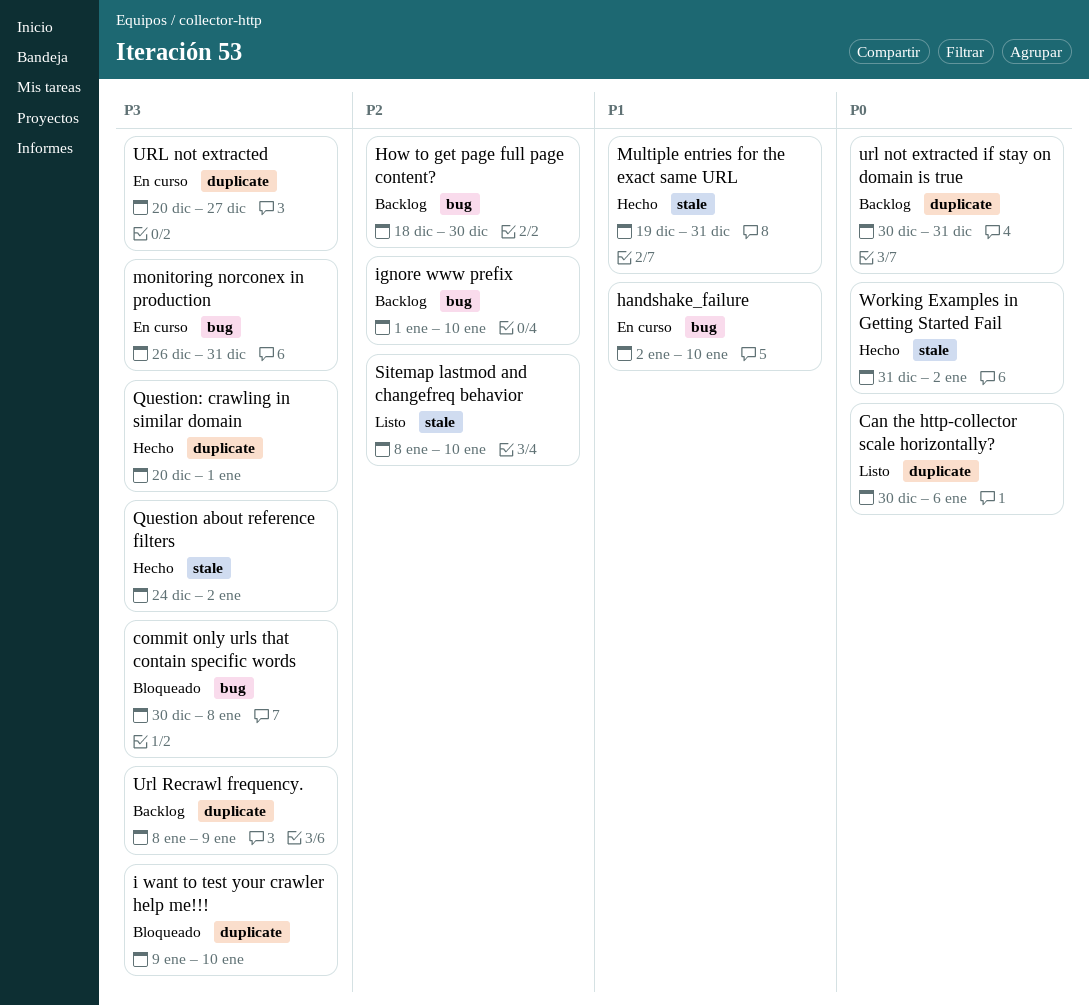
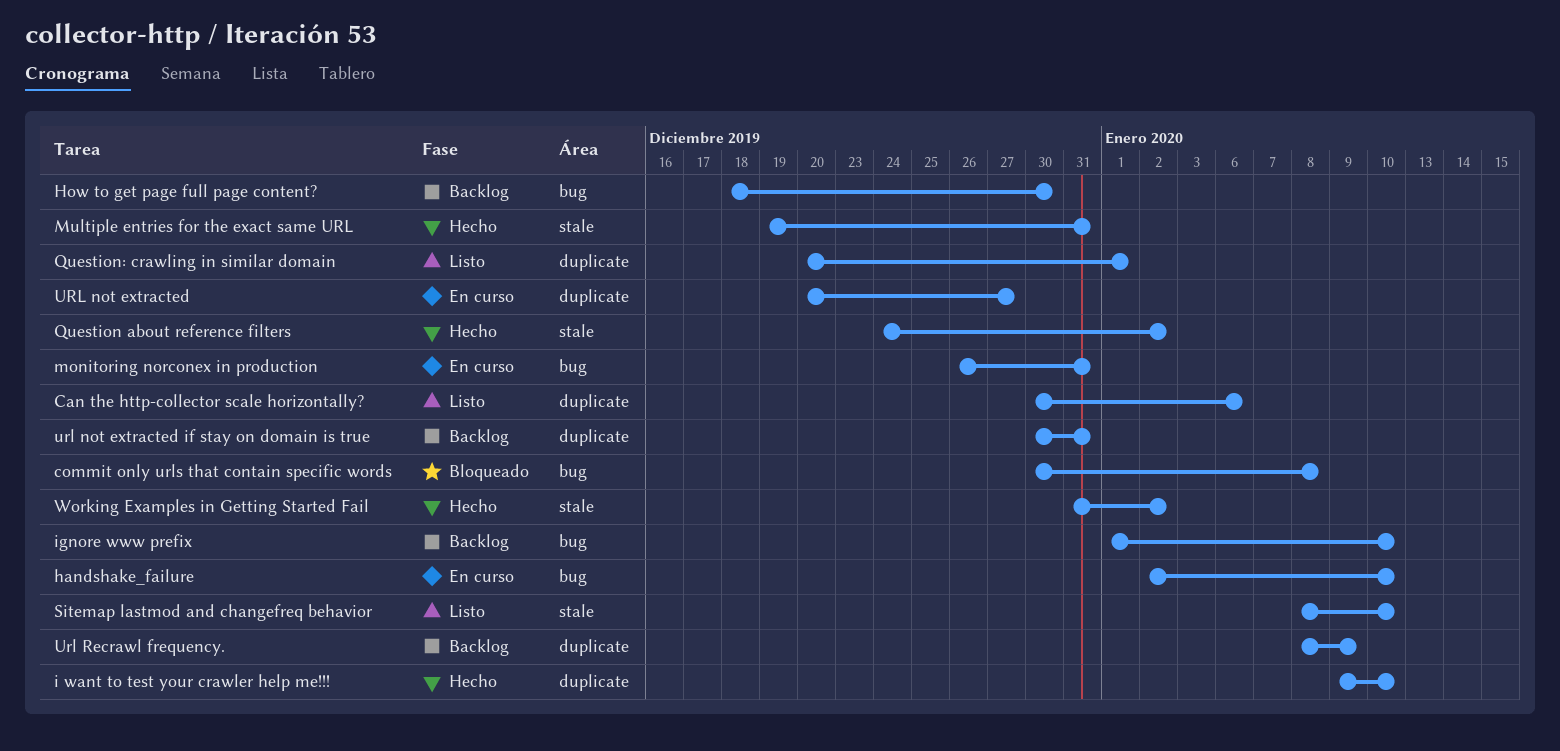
i want to test your crawler help me!!!, status: Bloqueado -> Hecho
Question: crawling in similar domain, status: Hecho -> Listo

